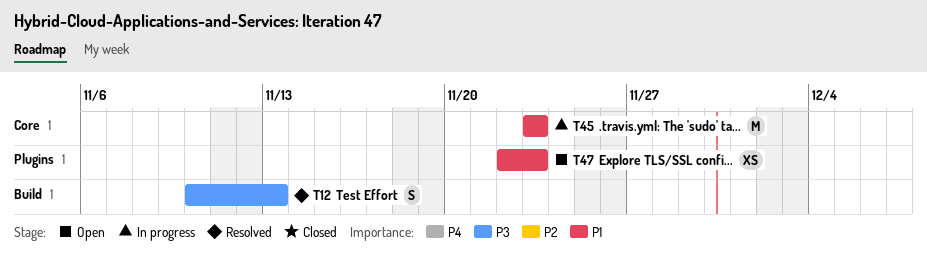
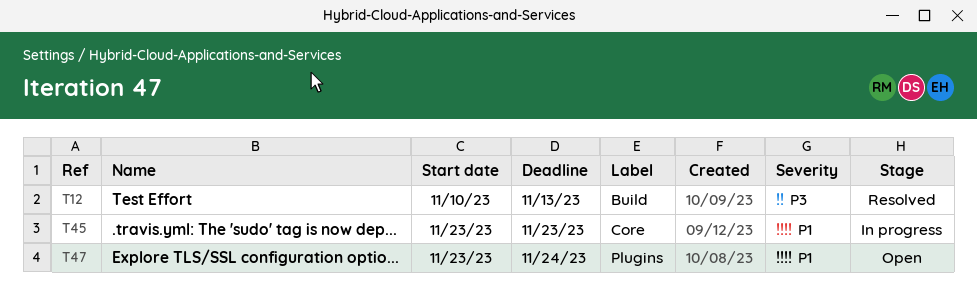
T47, start: Nov 22 -> Nov 23
T47, due: Nov 23 -> Nov 24

